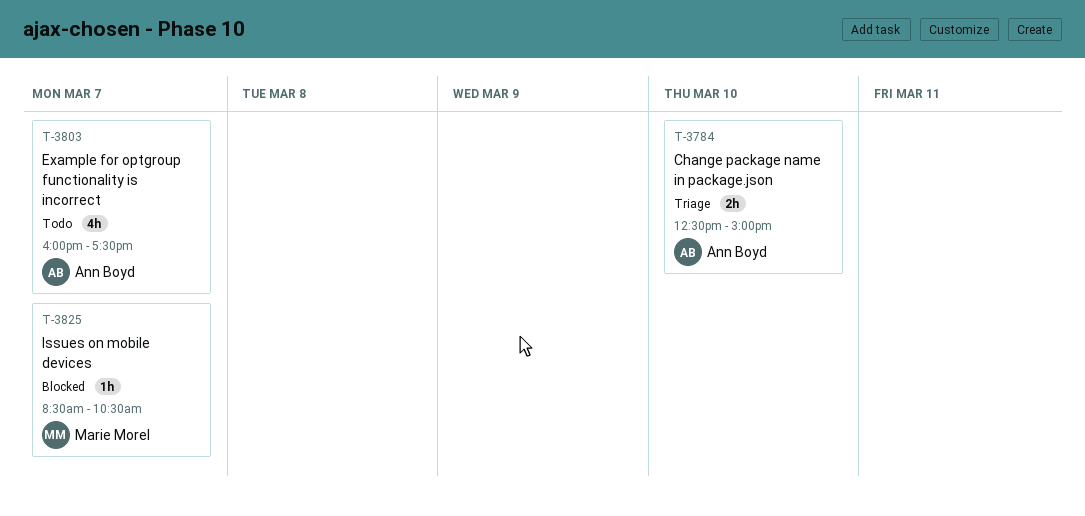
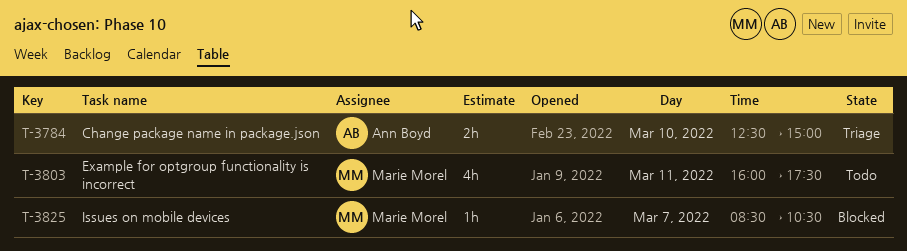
T-3803, owner: Ann Boyd -> Marie Morel
T-3803, day: Mar 7 -> Mar 11

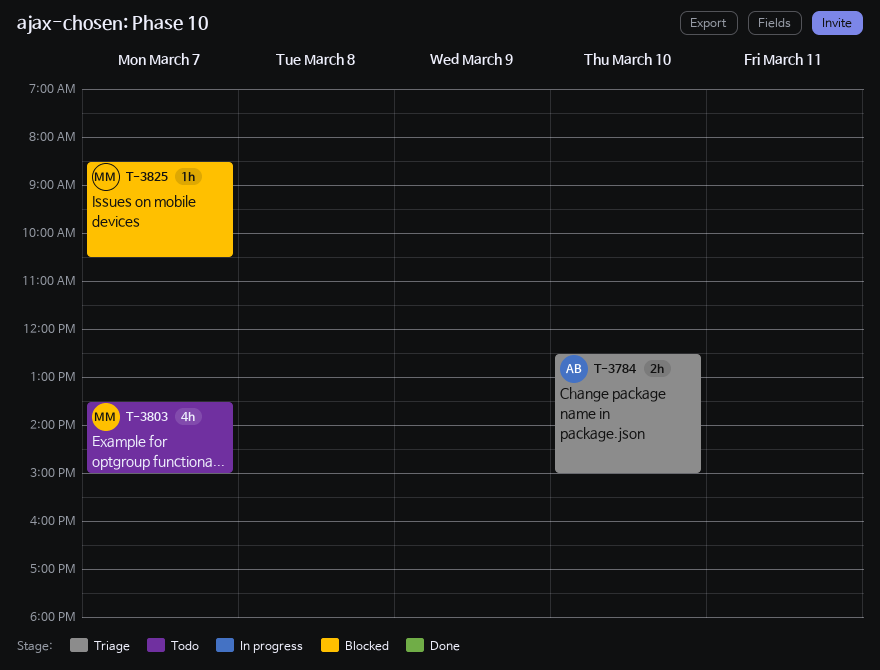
T-3803, day: Mar 11 -> Mar 7
T-3803, begins: 16:00 -> 13:30
T-3803, ends: 17:30 -> 15:00

